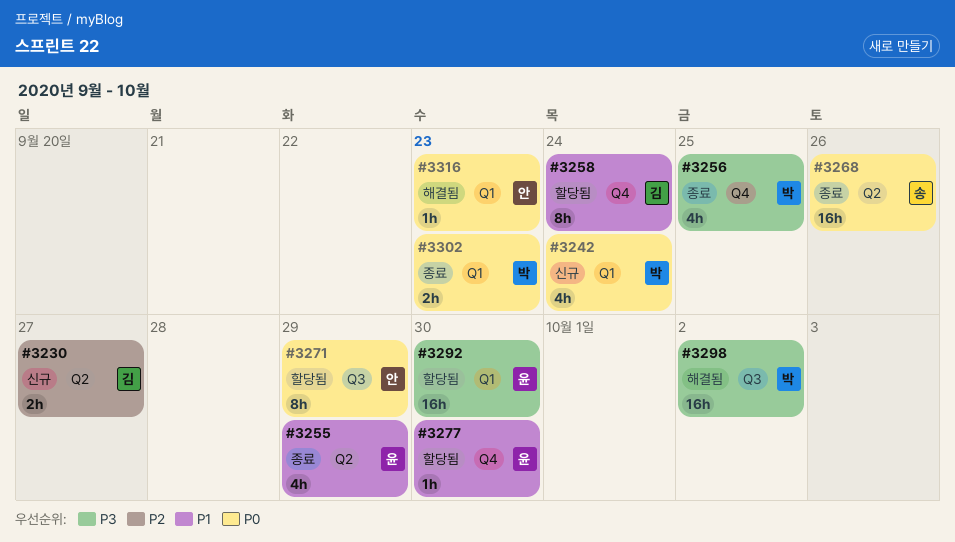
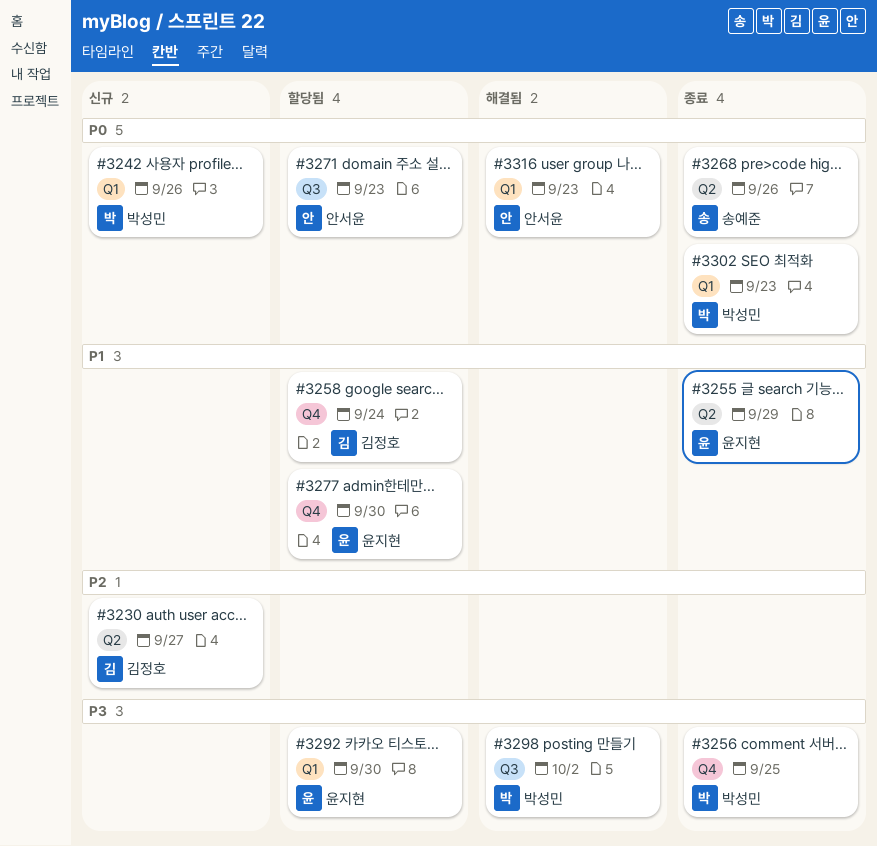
#3242, due: Sep 24 -> Sep 26
#3271, due: Sep 29 -> Sep 23

